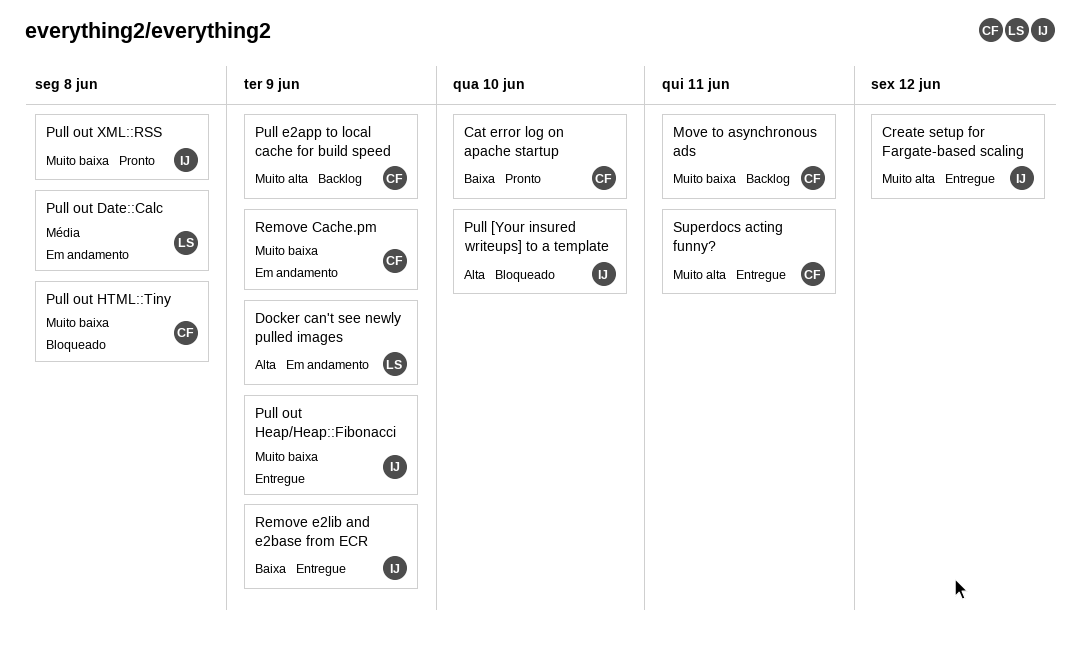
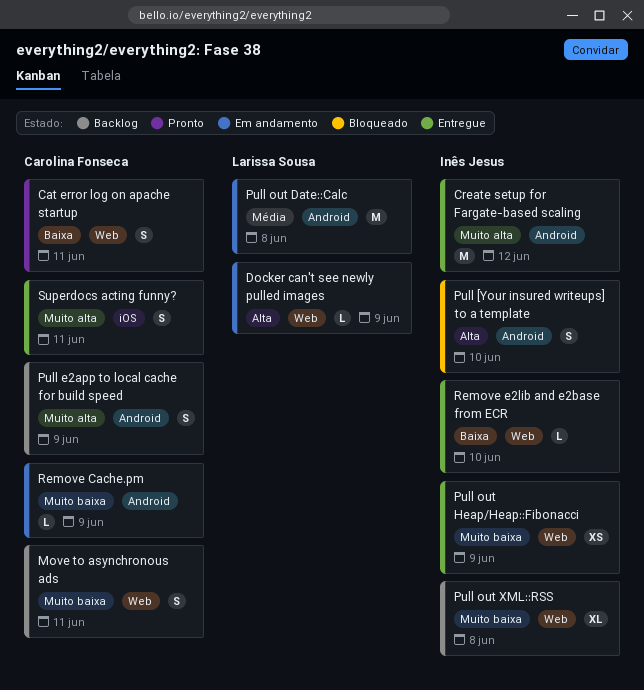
Cat error log on apache startup, due: Jun 10 -> Jun 11
Pull out HTML::Tiny: present -> none
Pull out XML::RSS, status: Pronto -> Backlog
Remove e2lib and e2base from ECR, due: Jun 9 -> Jun 10

